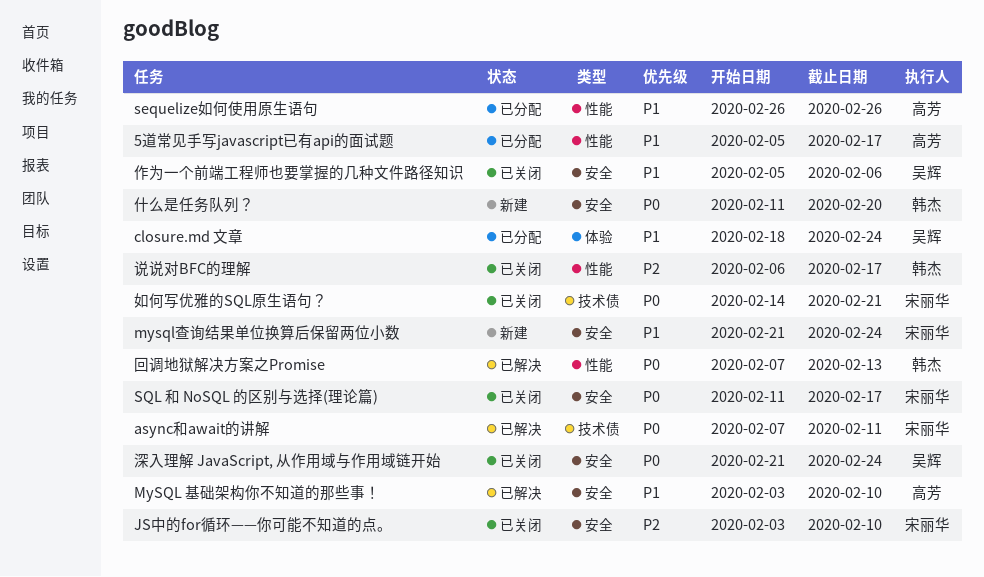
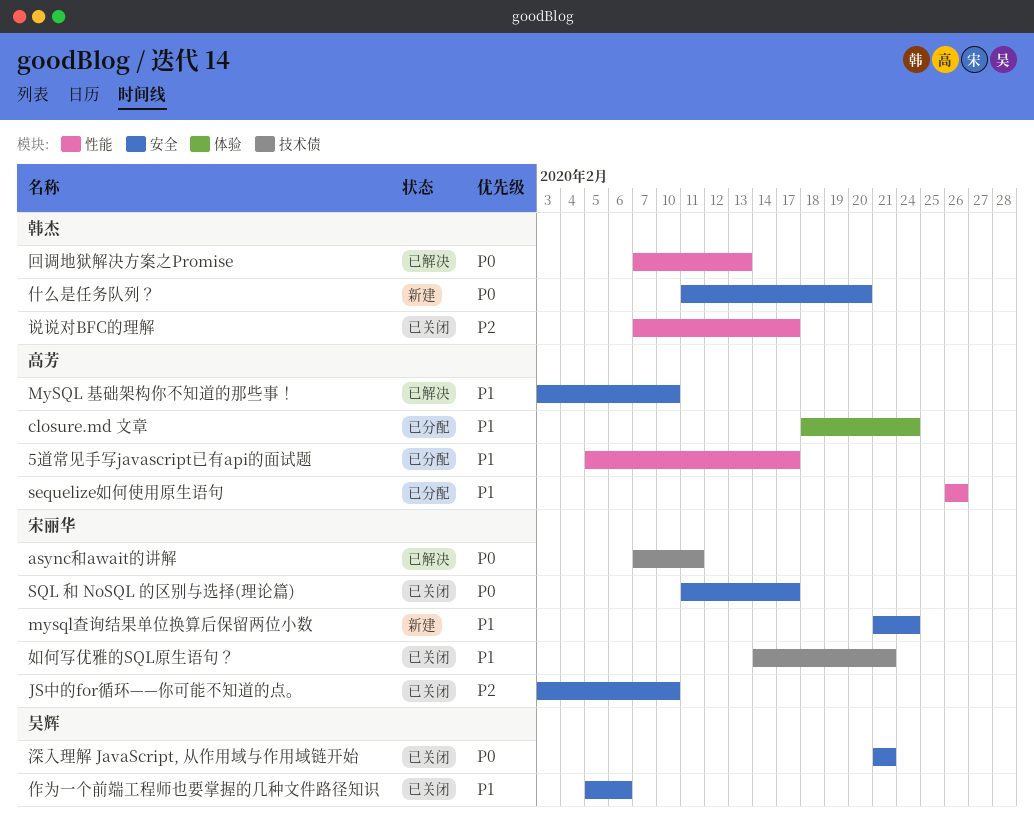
closure.md 文章, owner: 吴辉 -> 高芳
如何写优雅的SQL原生语句？, priority: P0 -> P1
深入理解 JavaScript, 从作用域与作用域链开始, due: Feb 24 -> Feb 21
说说对BFC的理解, start: Feb 6 -> Feb 7

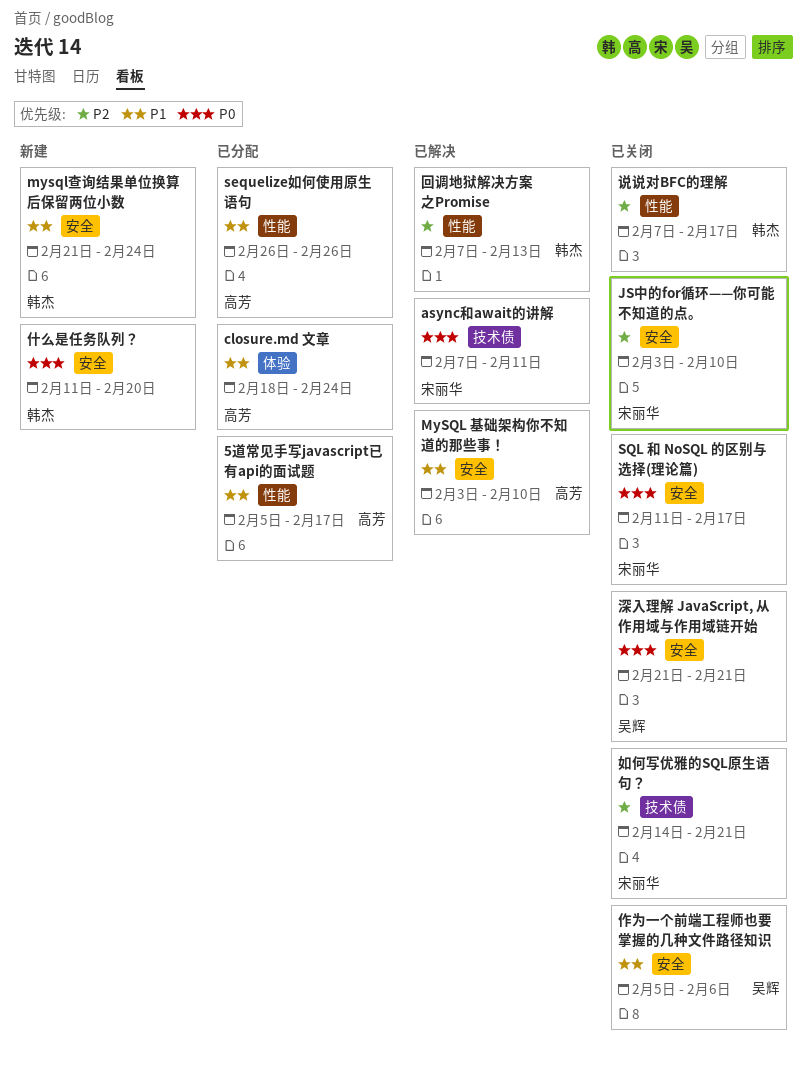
mysql查询结果单位换算后保留两位小数, owner: 宋丽华 -> 韩杰
回调地狱解决方案之Promise, priority: P0 -> P2
如何写优雅的SQL原生语句？, priority: P1 -> P2

